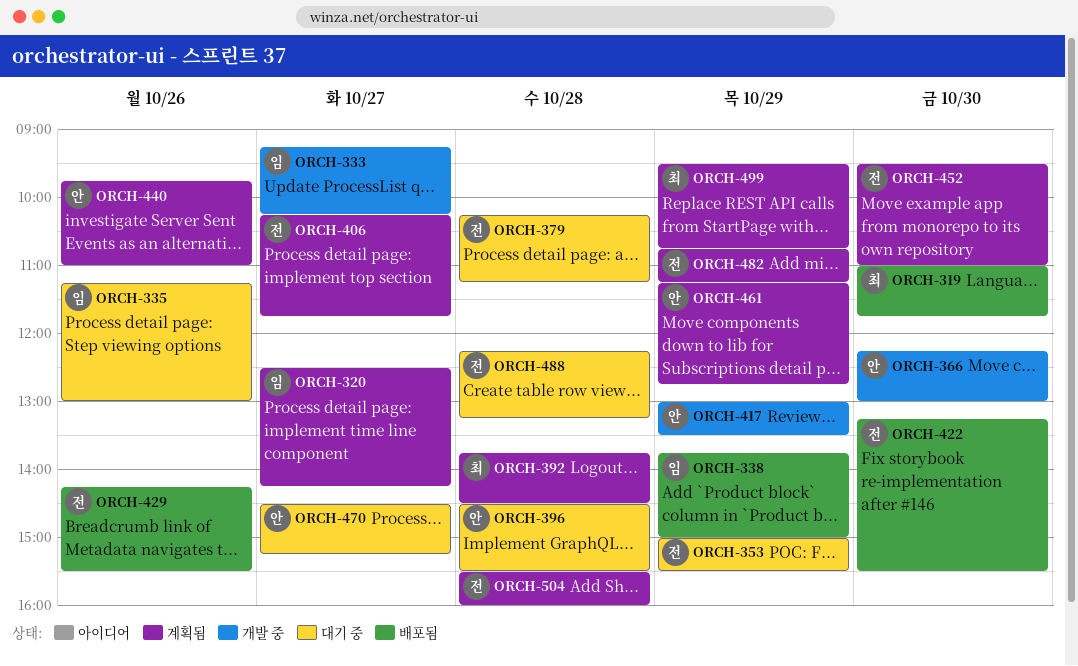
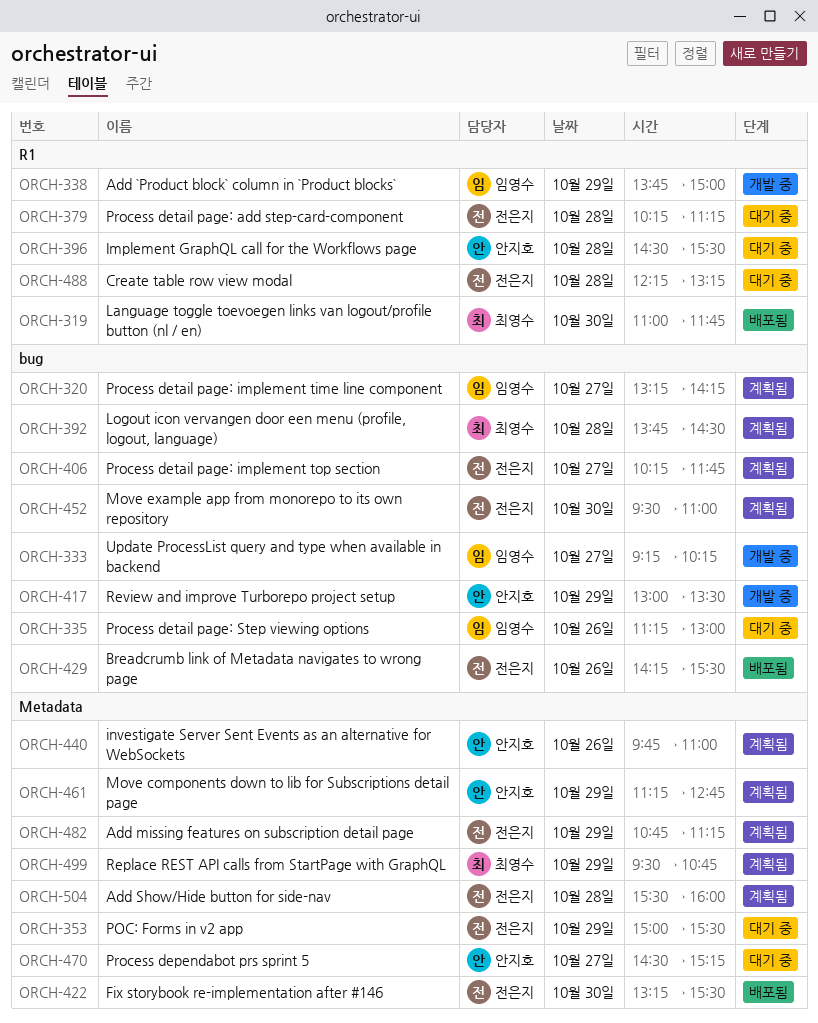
ORCH-320, begins: 12:30 -> 13:15
ORCH-338, status: 배포됨 -> 개발 중
ORCH-366: present -> none

